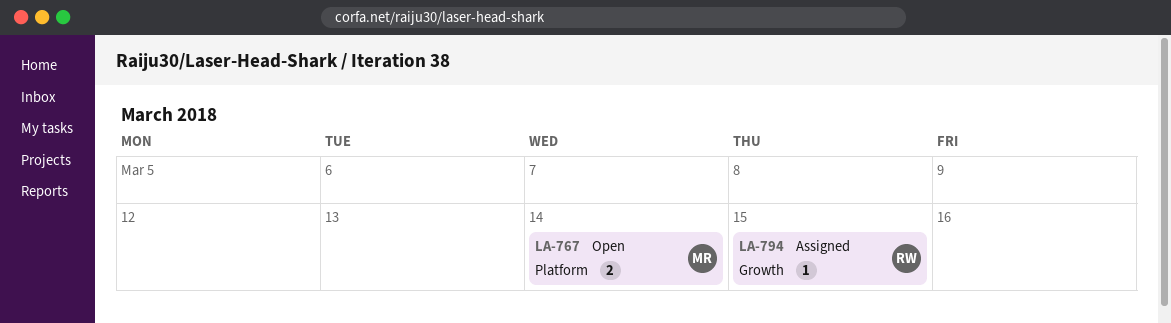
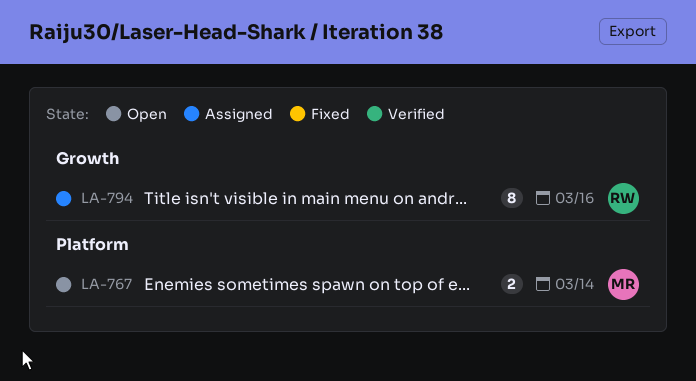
LA-794, estimate: 1 -> 8
LA-794, due: Mar 15 -> Mar 16

